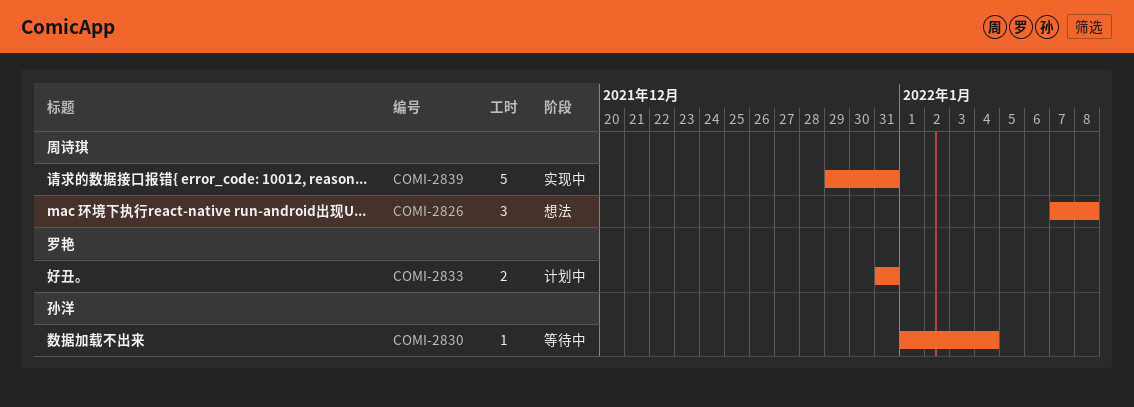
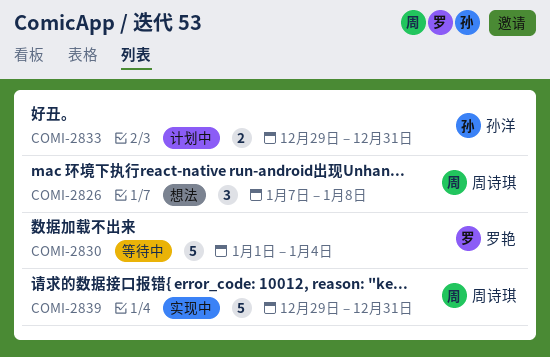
COMI-2830, owner: 孙洋 -> 罗艳
COMI-2830, estimate: 1 -> 5
COMI-2833, owner: 罗艳 -> 孙洋
COMI-2833, start: Dec 31 -> Dec 29

